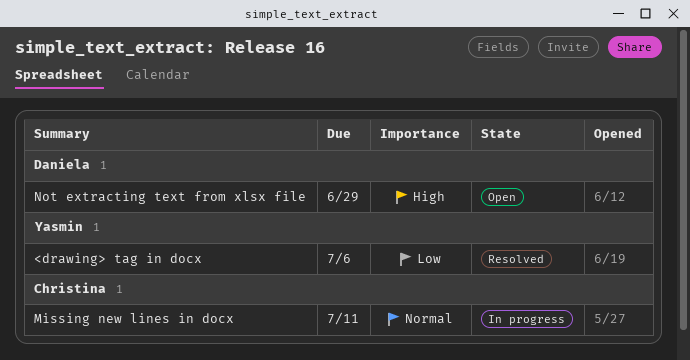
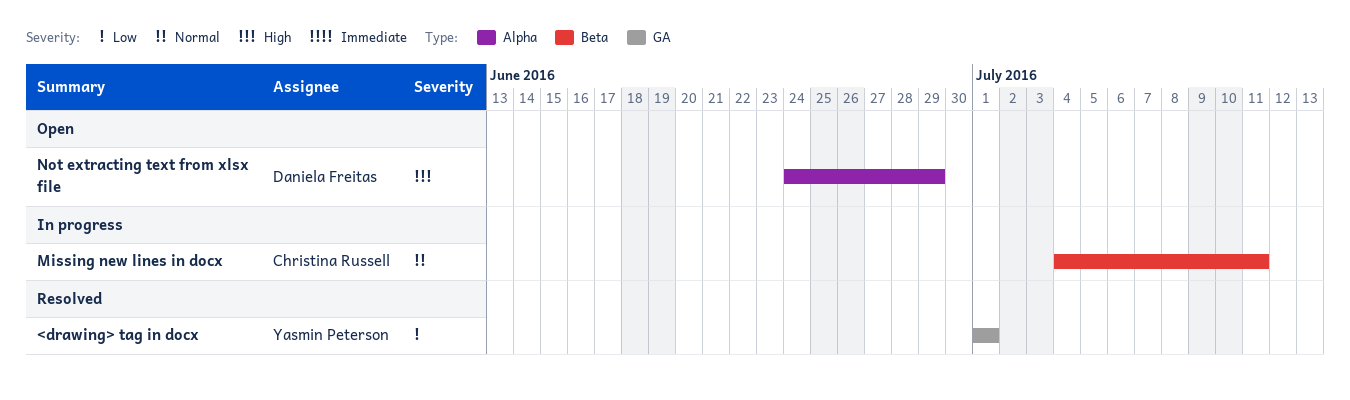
<drawing> tag in docx, due: Jul 6 -> Jul 1

